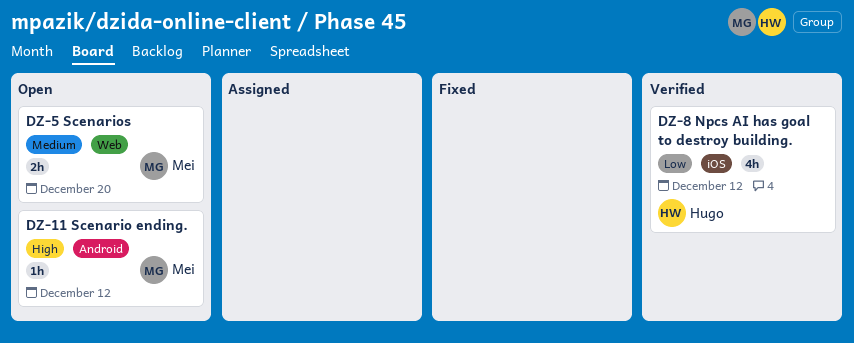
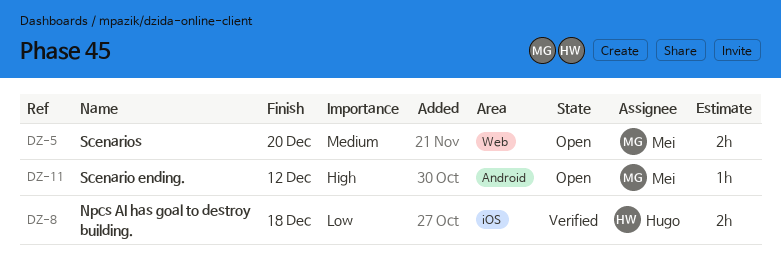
DZ-8, estimate: 4h -> 2h
DZ-8, due: Dec 12 -> Dec 18

